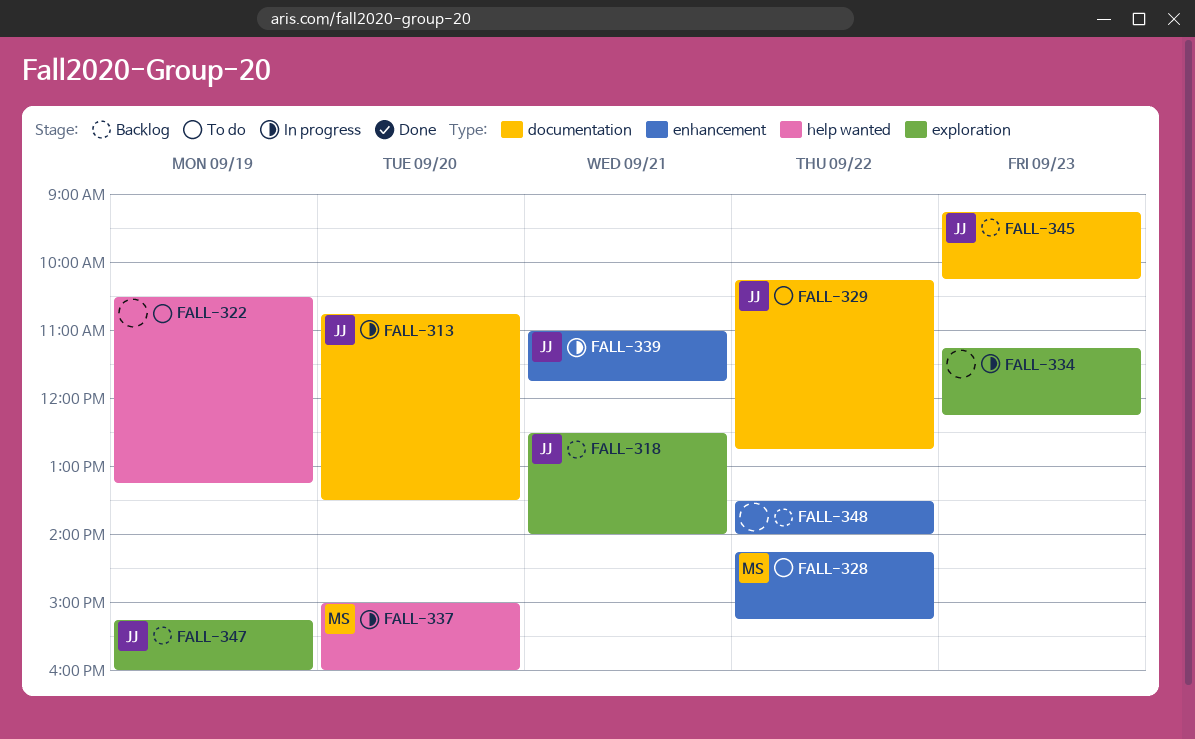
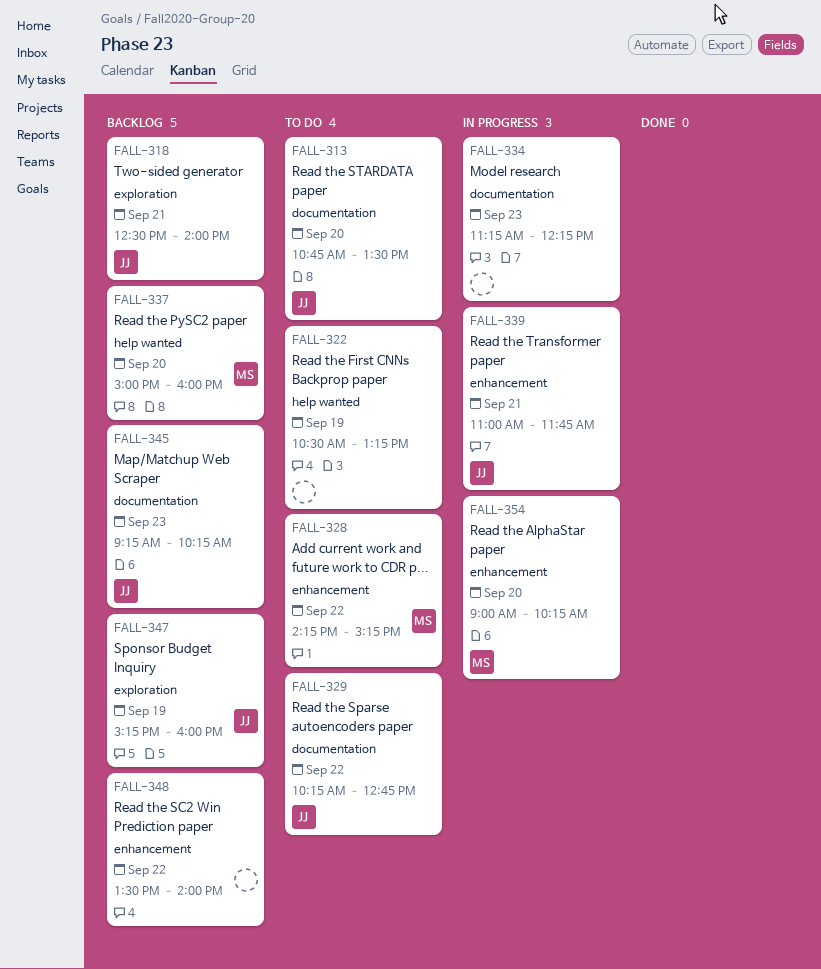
FALL-313, status: In progress -> To do
FALL-334, label: exploration -> documentation
FALL-337, status: In progress -> Backlog
FALL-354: none -> present

